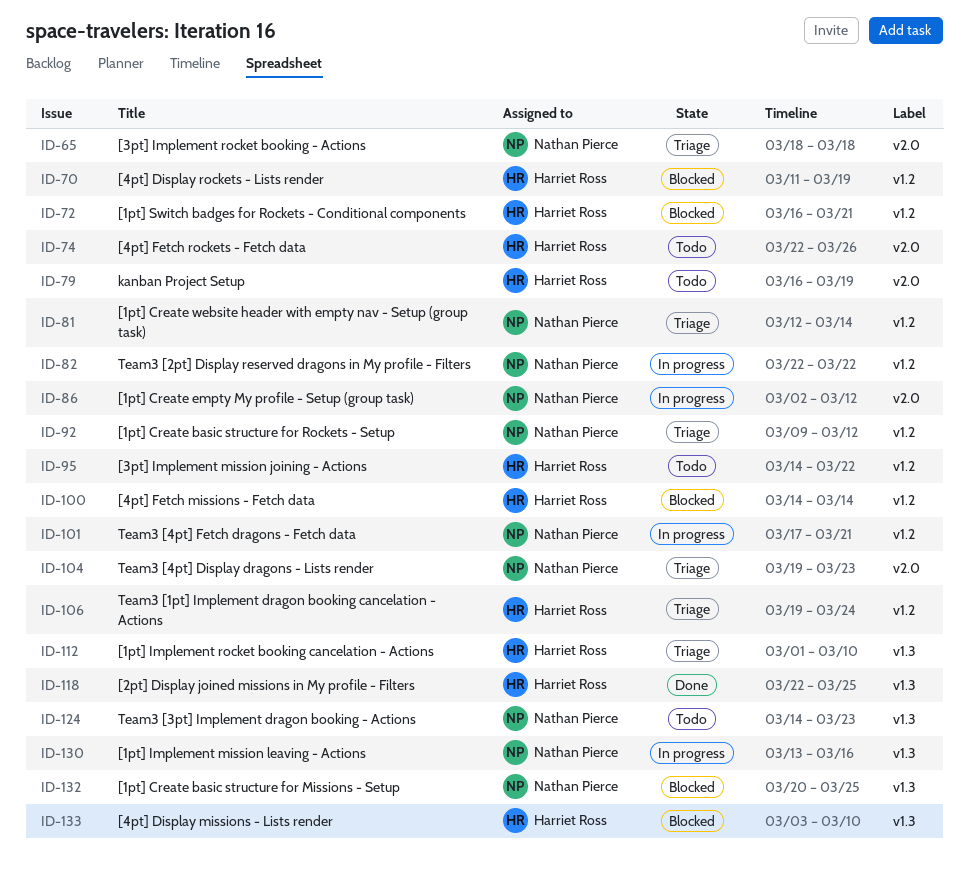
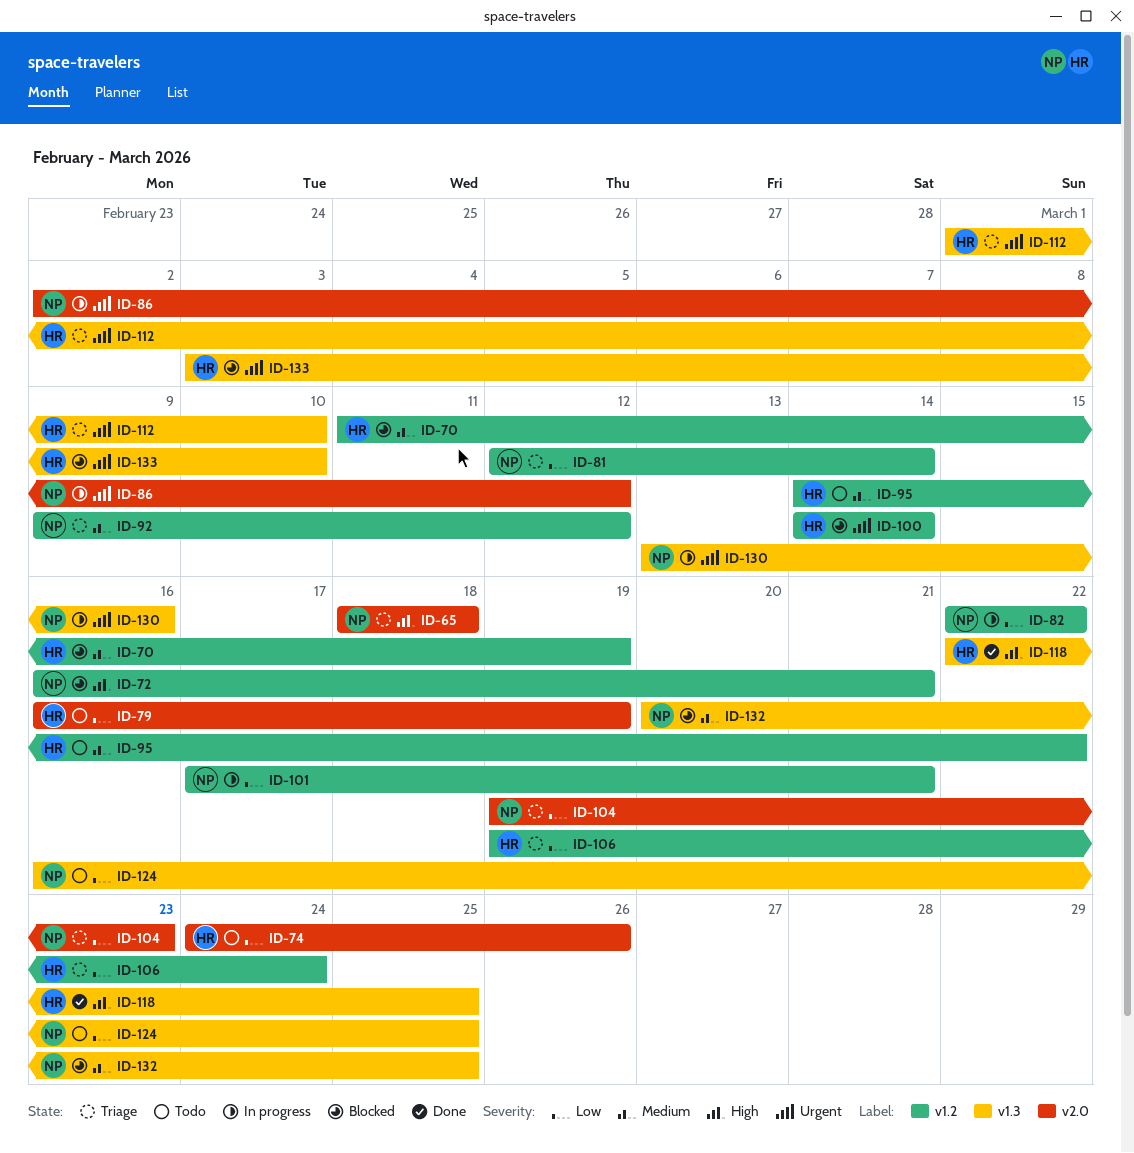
ID-72, owner: Harriet Ross -> Nathan Pierce
ID-74, start: Mar 22 -> Mar 24
ID-124, start: Mar 14 -> Mar 16
ID-124, due: Mar 23 -> Mar 25

